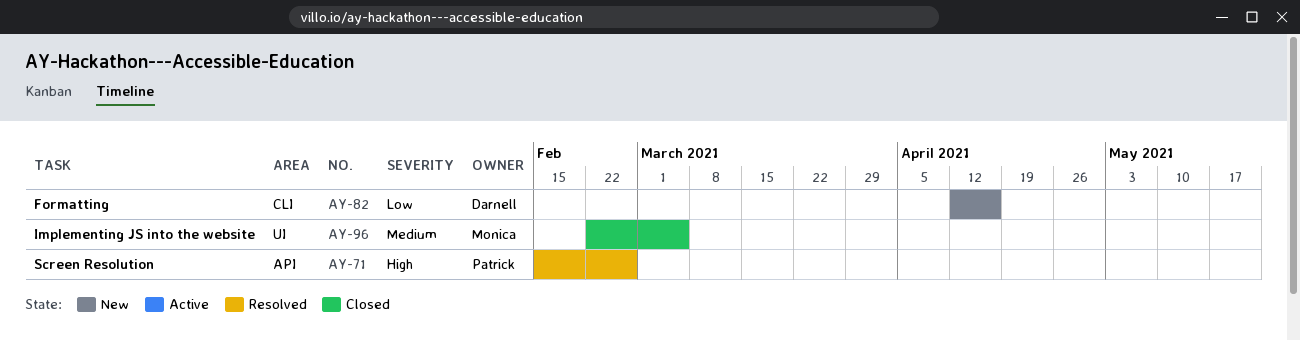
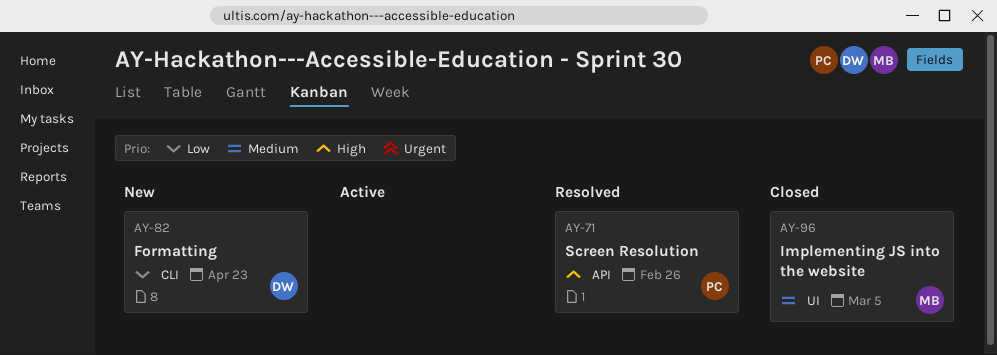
AY-82, due: Apr 16 -> Apr 23

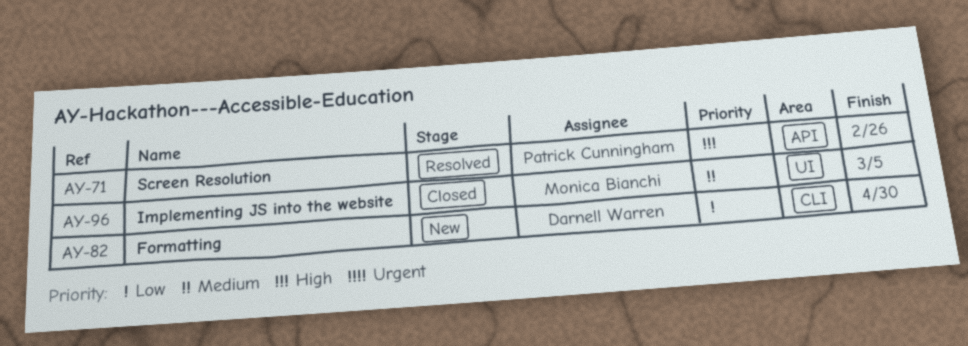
AY-82, due: Apr 23 -> Apr 30

